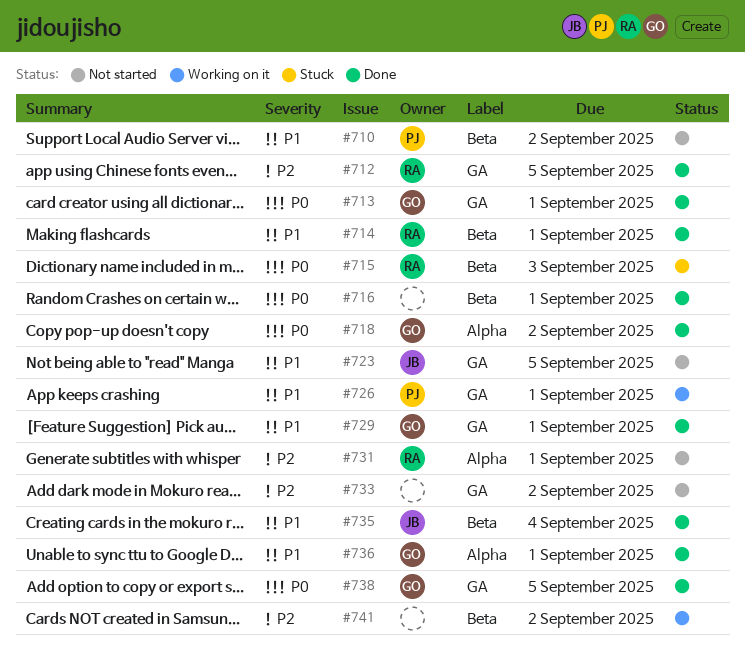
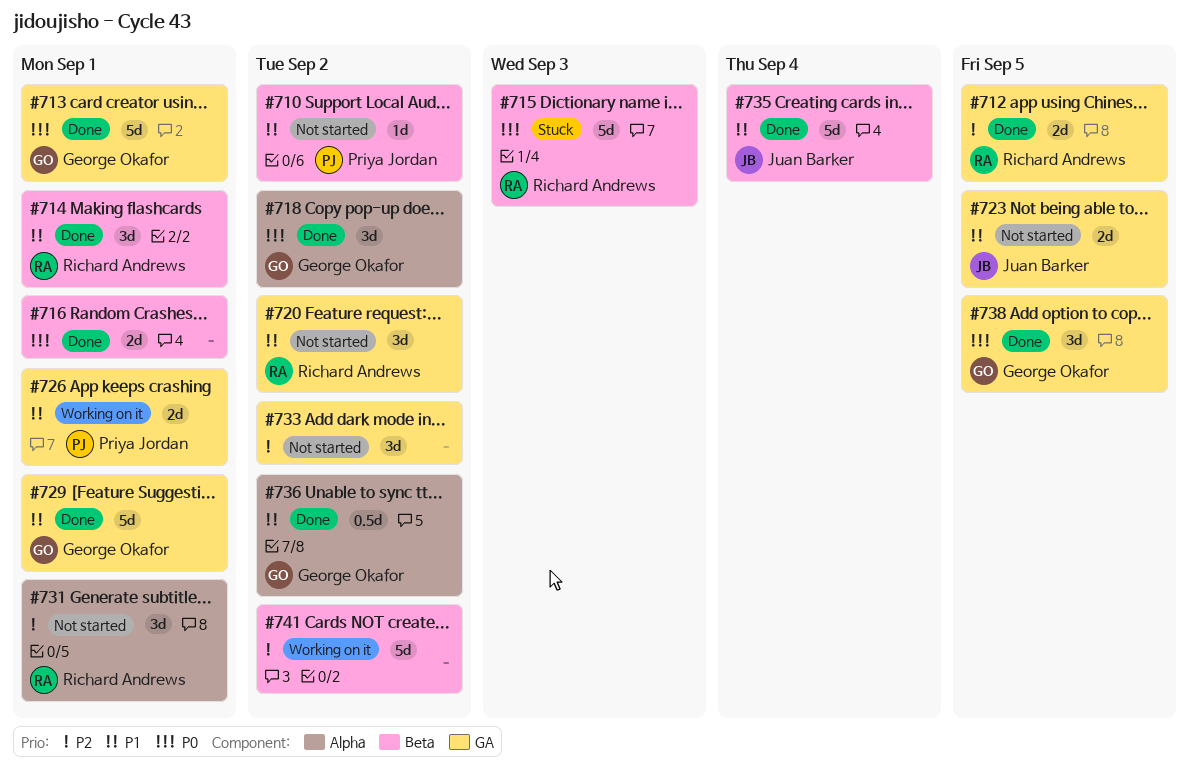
#720: none -> present
#736, due: Sep 1 -> Sep 2

